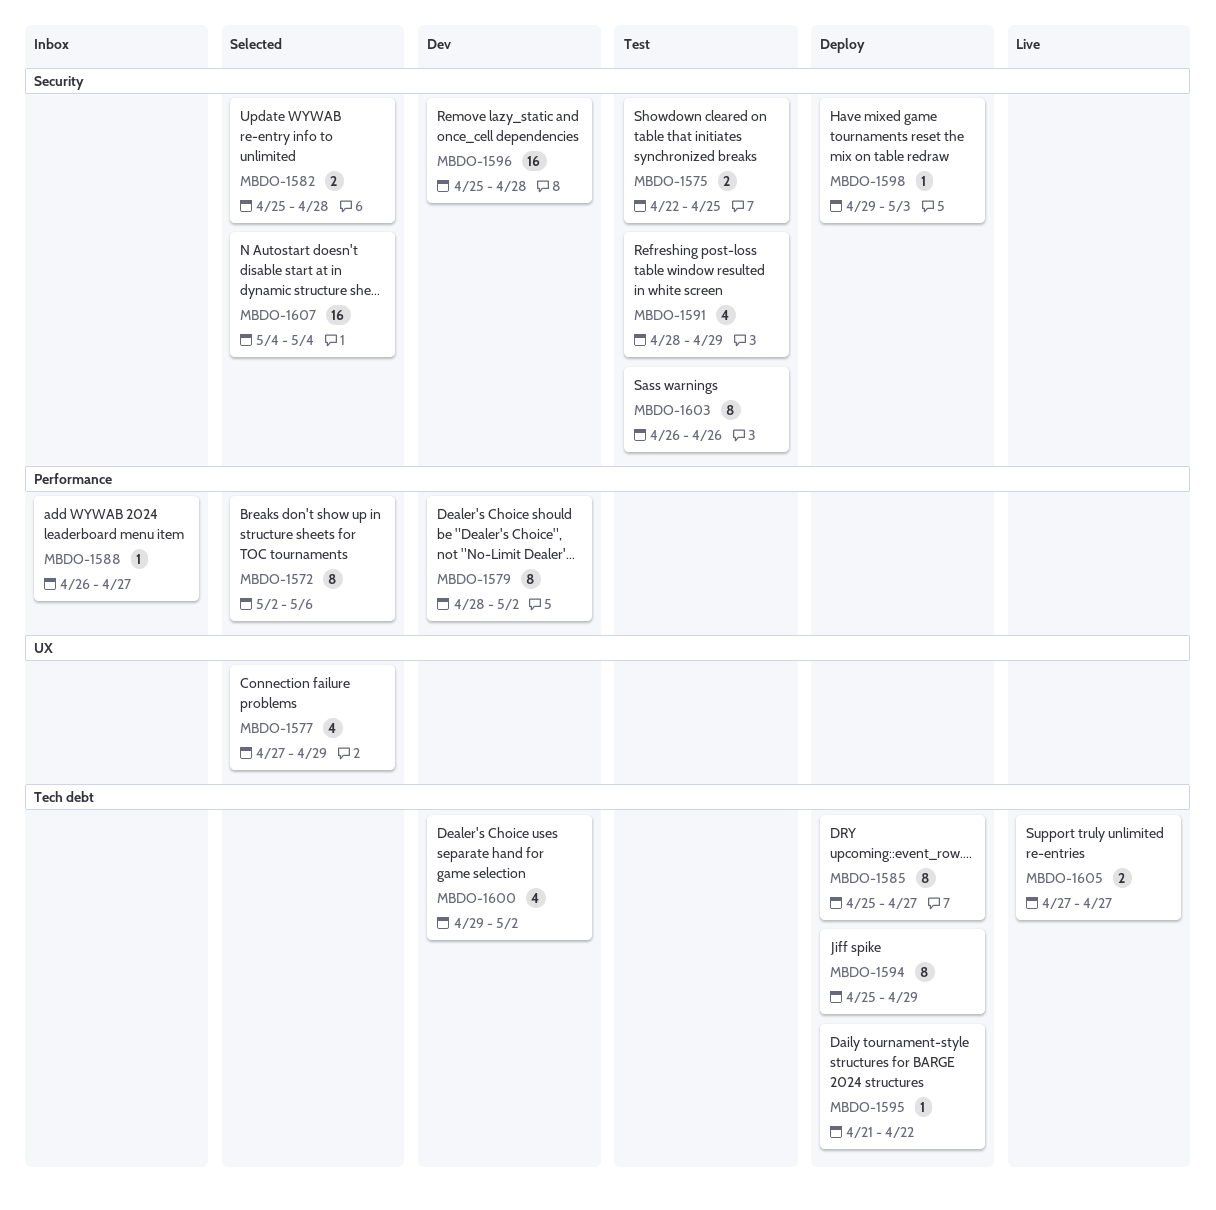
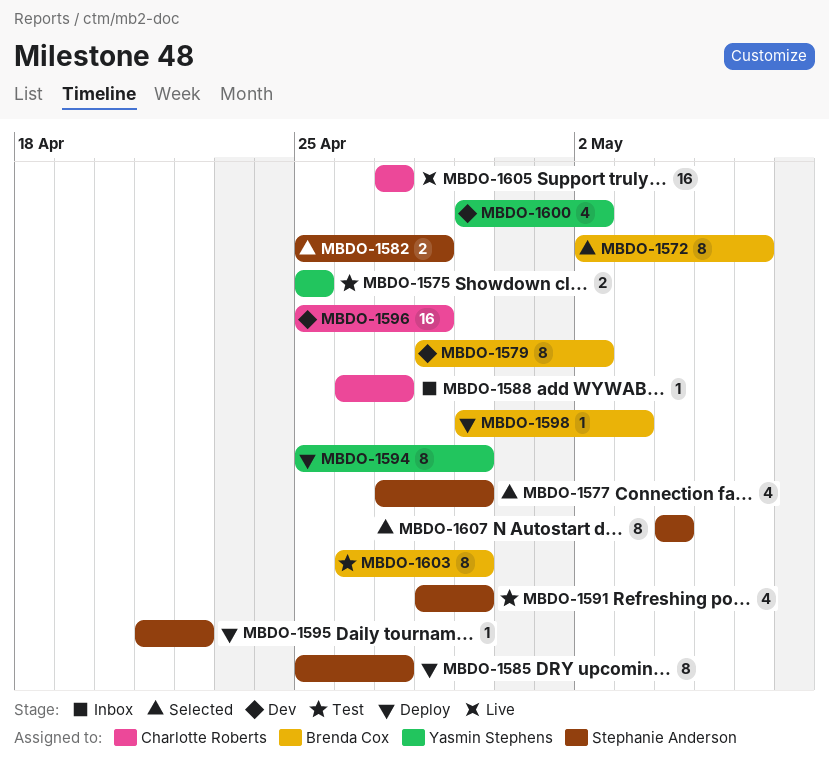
MBDO-1575, start: Apr 22 -> Apr 25
MBDO-1603, due: Apr 26 -> Apr 29
MBDO-1605, estimate: 2 -> 16
MBDO-1607, estimate: 16 -> 8

